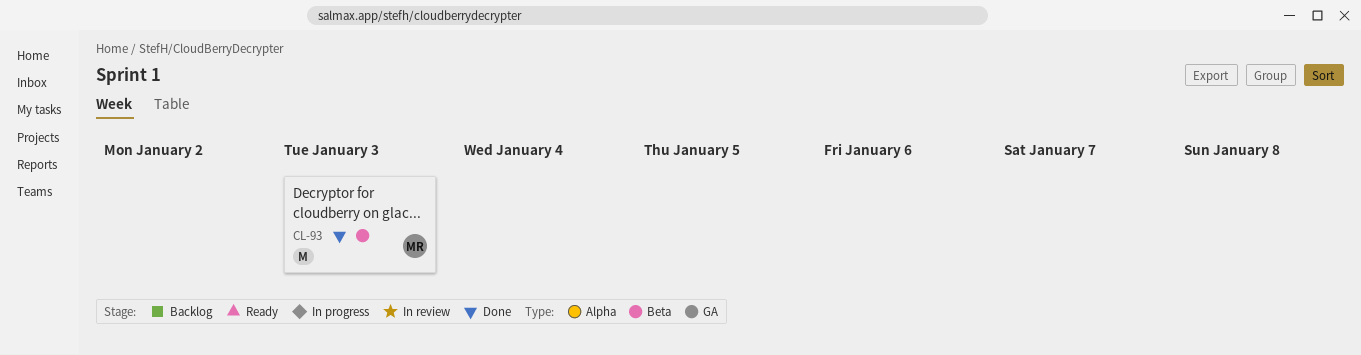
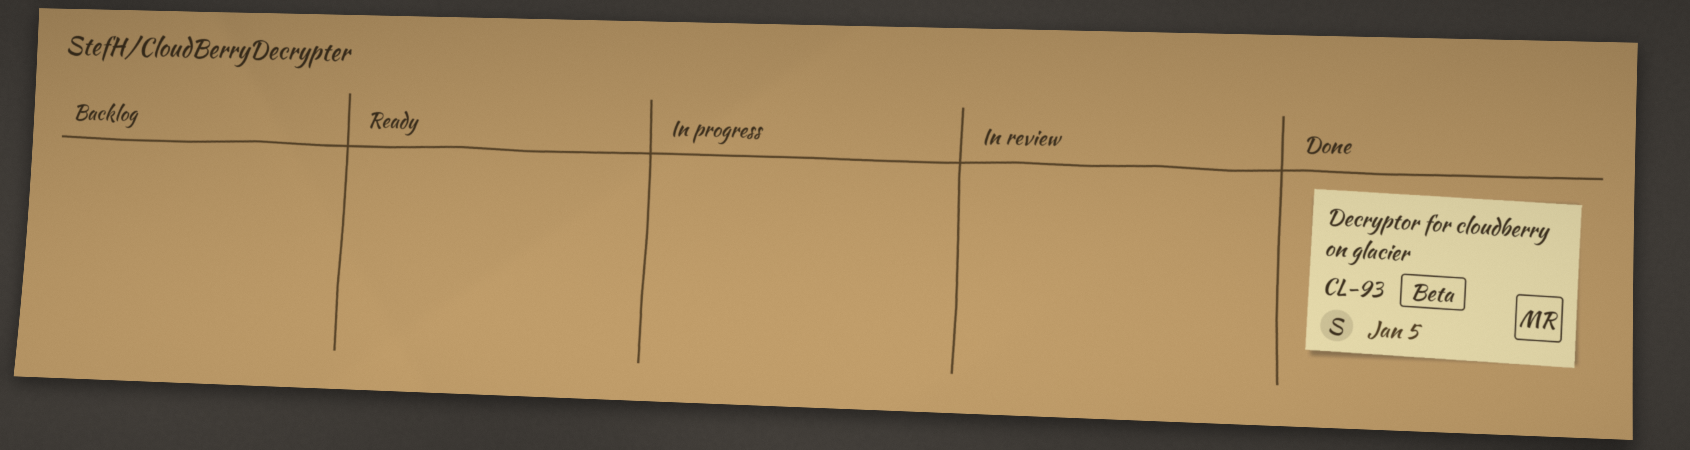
CL-93, estimate: M -> S
CL-93, due: Jan 3 -> Jan 5

